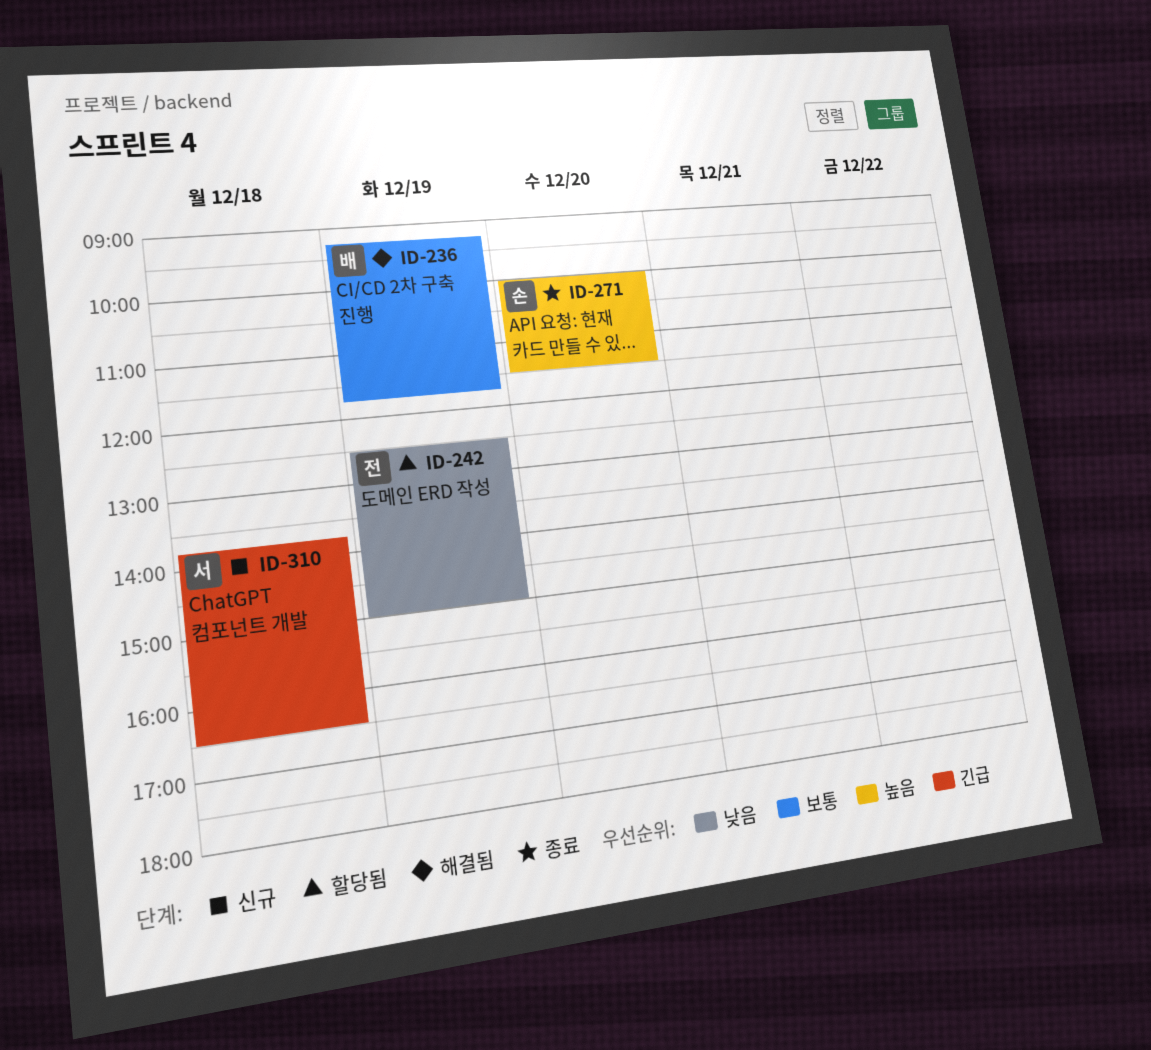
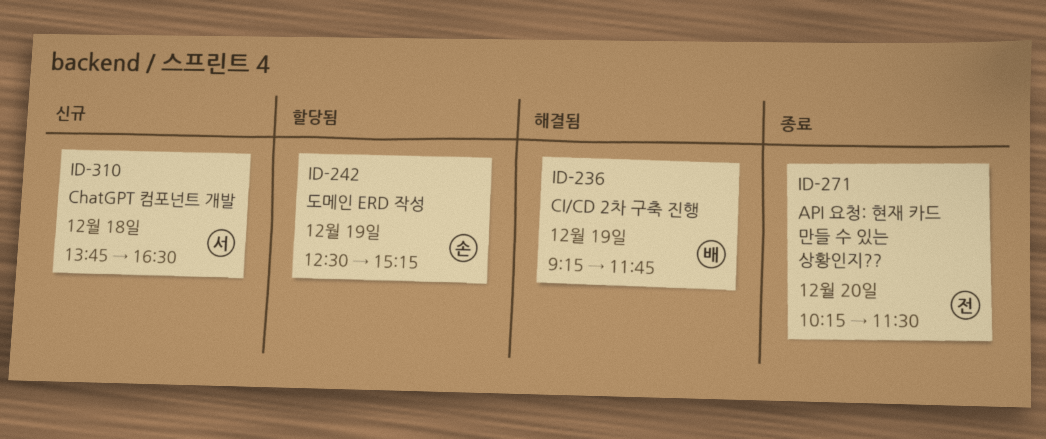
ID-242, owner: 전 -> 손
ID-242, ends: 15:00 -> 15:15
ID-271, owner: 손 -> 전
ID-271, begins: 10:00 -> 10:15

